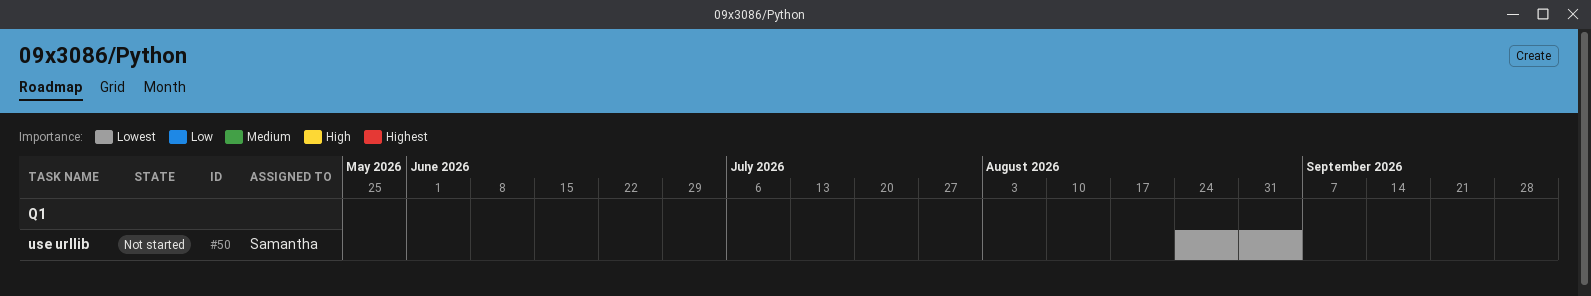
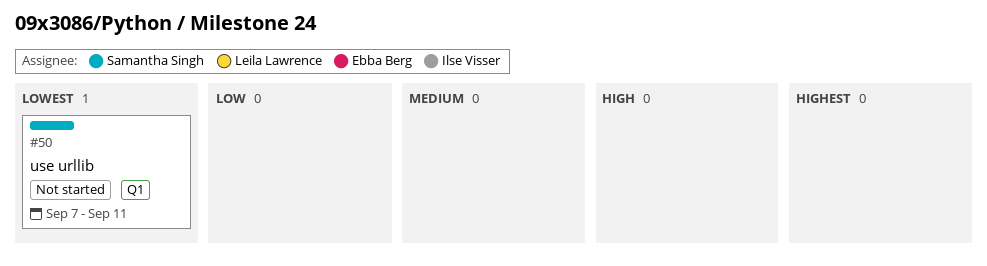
#50, start: Aug 24 -> Sep 7
#50, due: Sep 4 -> Sep 11

